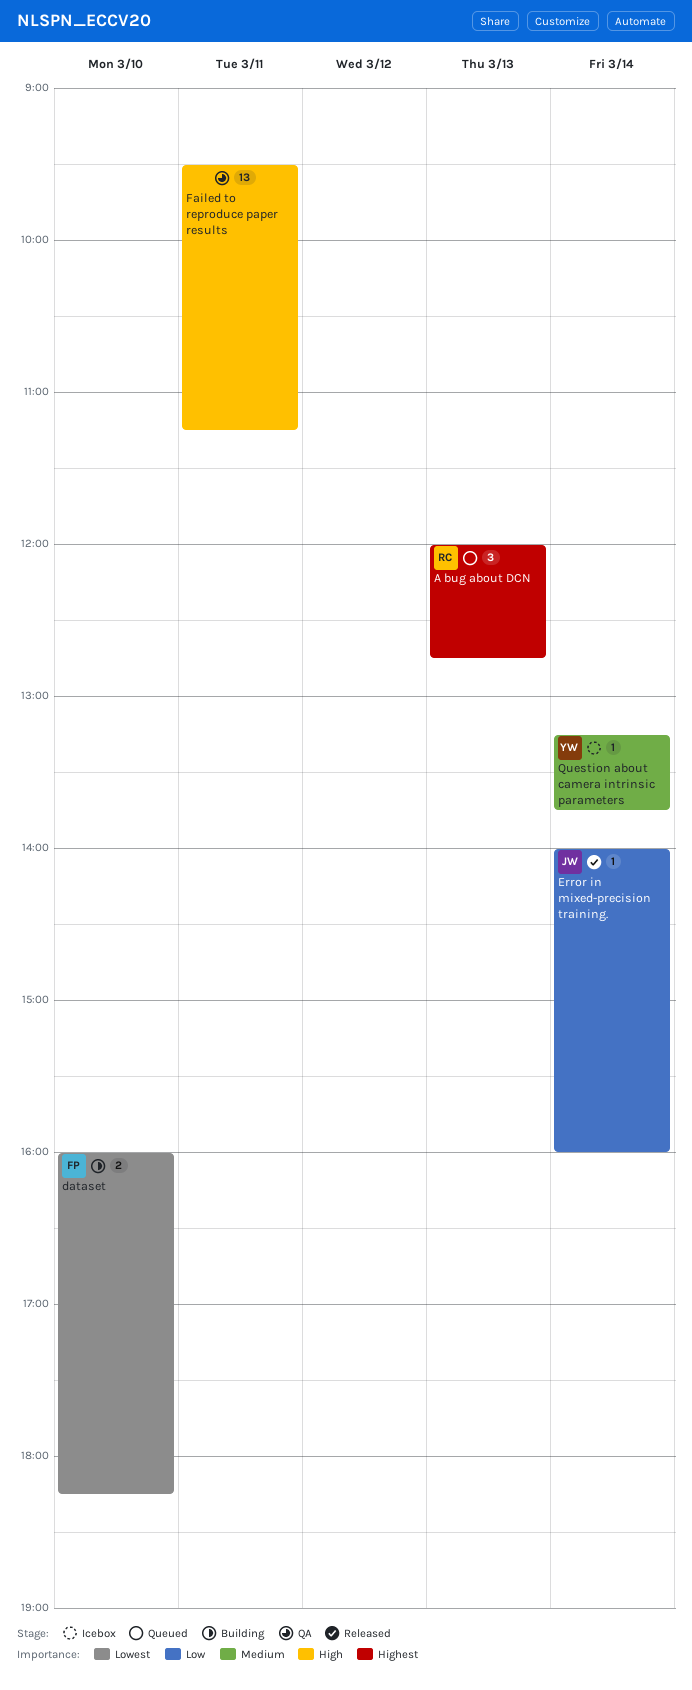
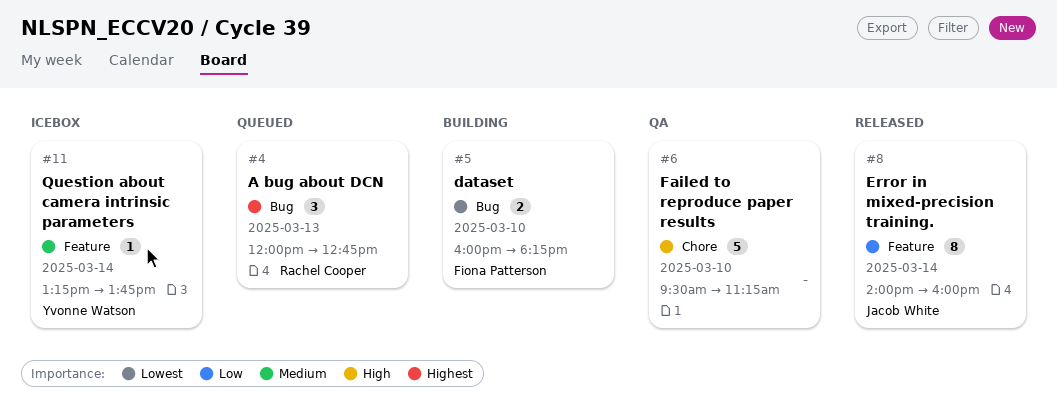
Error in mixed-precision training., estimate: 1 -> 8
Failed to reproduce paper results, estimate: 13 -> 5
Failed to reproduce paper results, day: Mar 11 -> Mar 10

